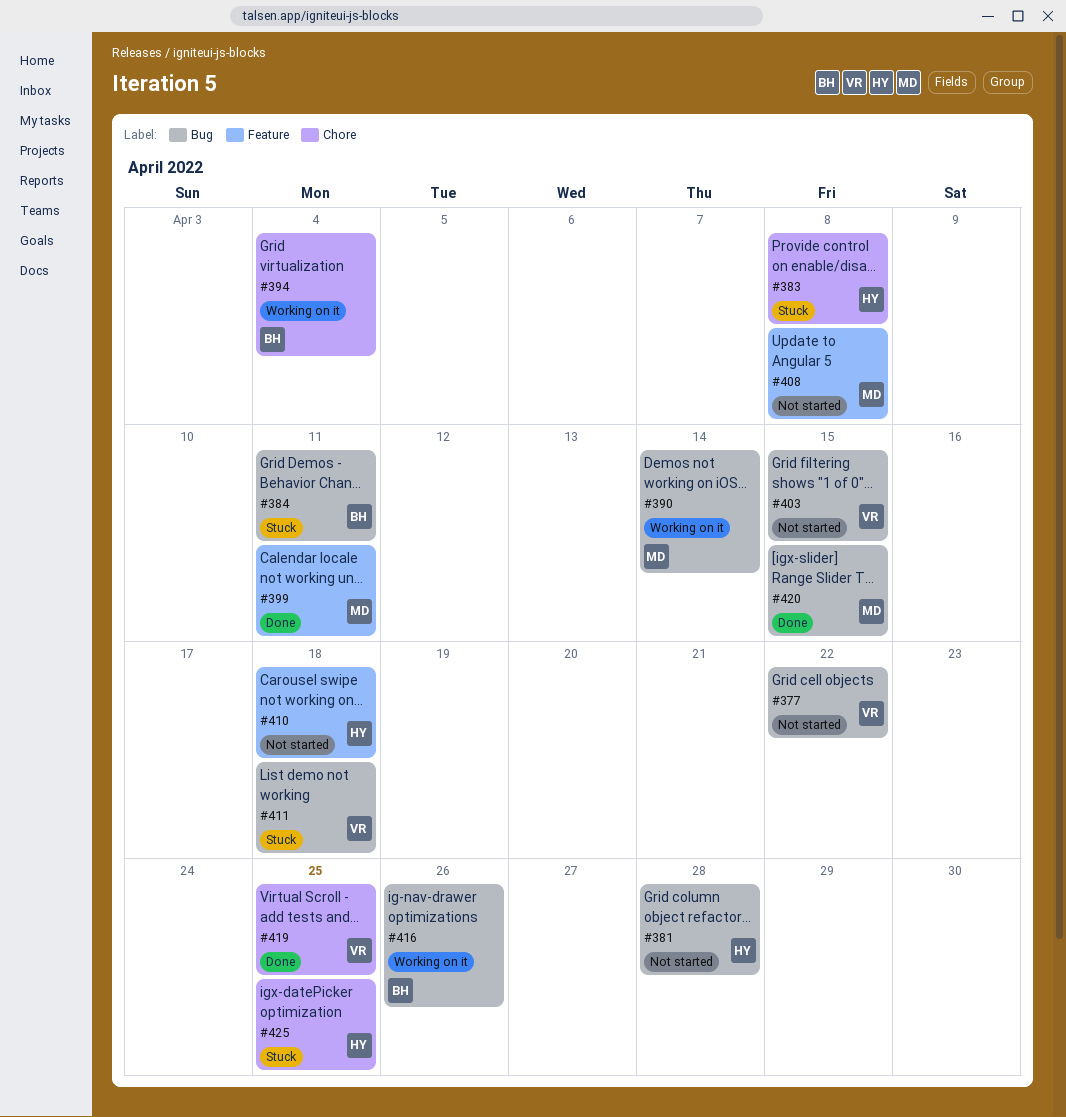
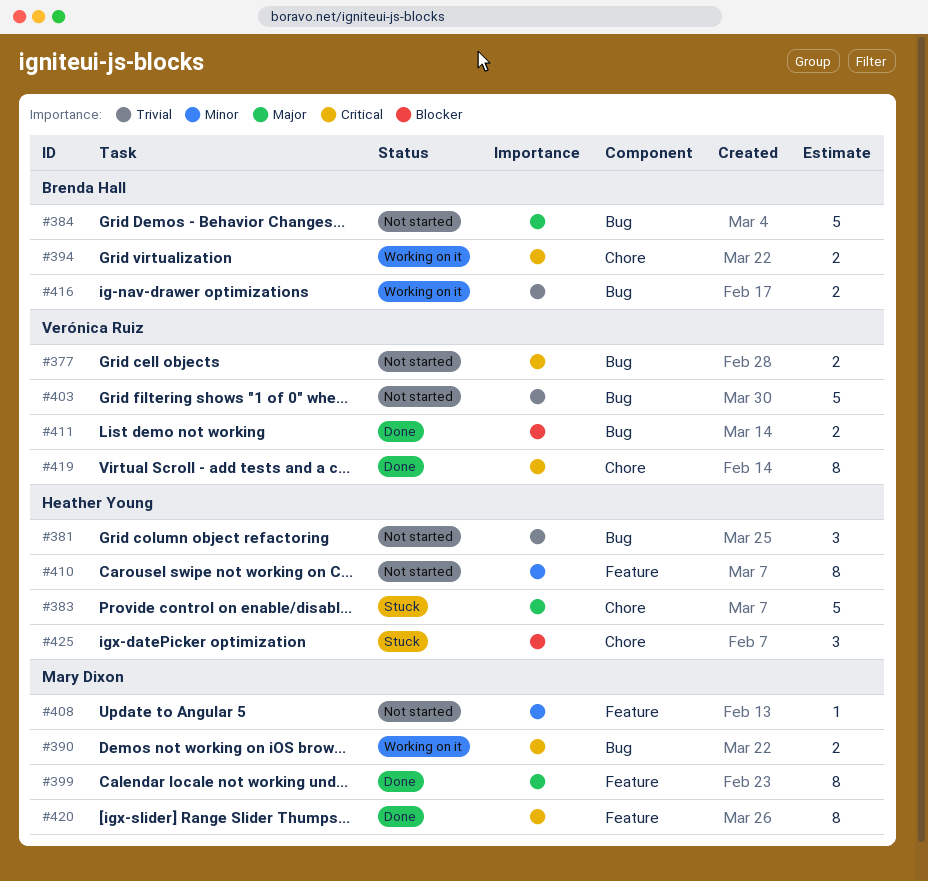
#384, status: Stuck -> Not started
#411, status: Stuck -> Done
#420, label: Bug -> Feature

